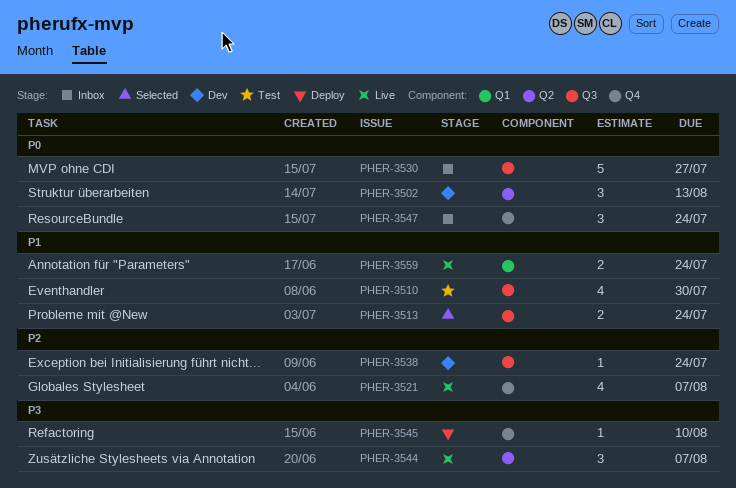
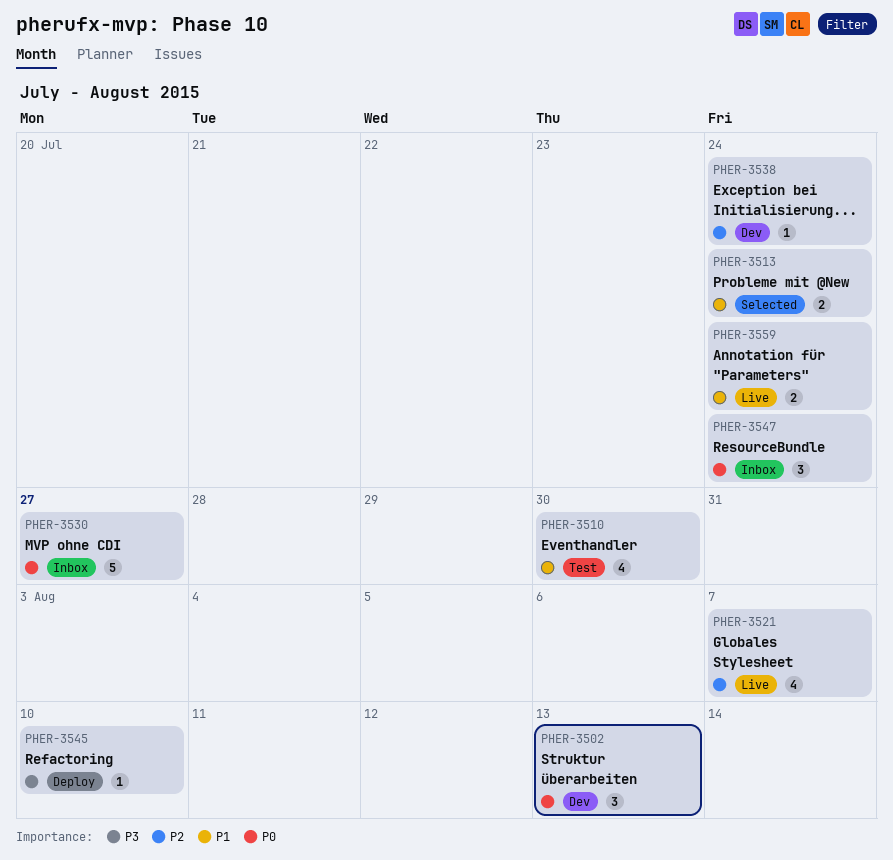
PHER-3544: present -> none

